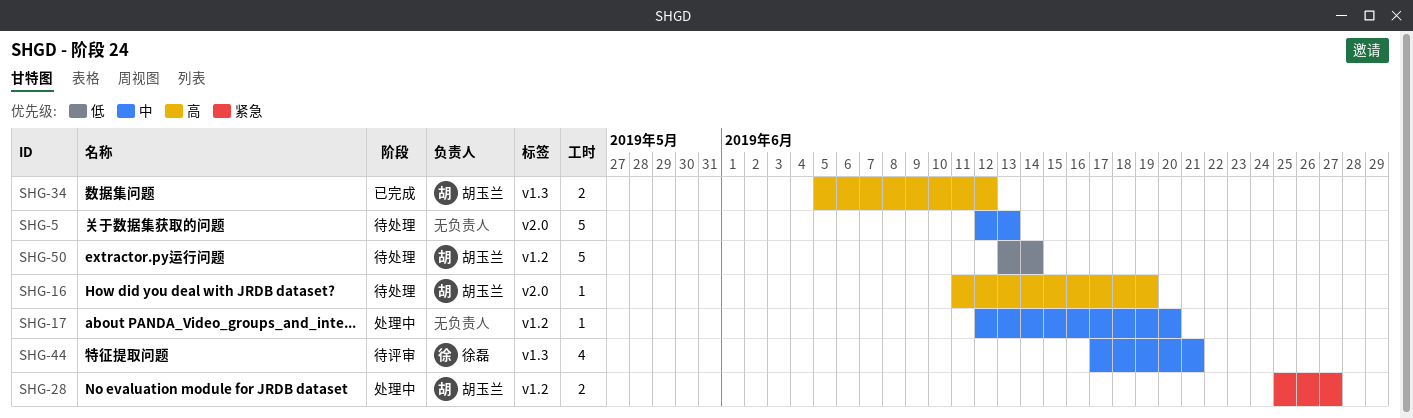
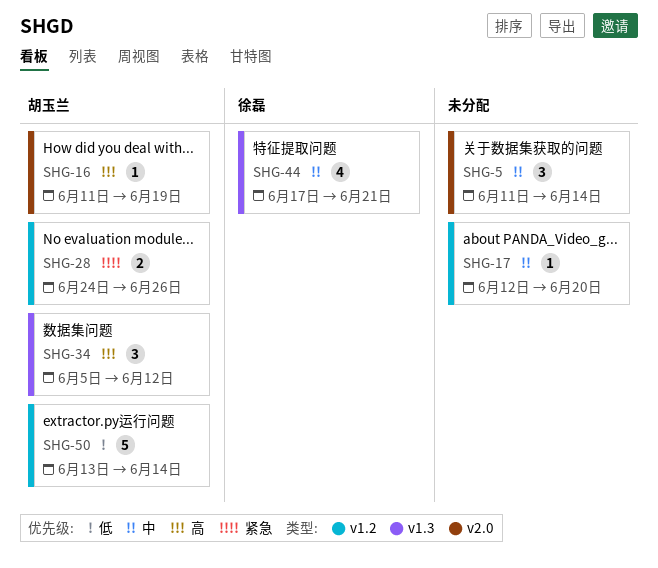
SHG-5, estimate: 5 -> 3
SHG-5, start: Jun 12 -> Jun 11
SHG-5, due: Jun 13 -> Jun 14
SHG-28, start: Jun 25 -> Jun 24
SHG-28, due: Jun 27 -> Jun 26
SHG-34, estimate: 2 -> 3

